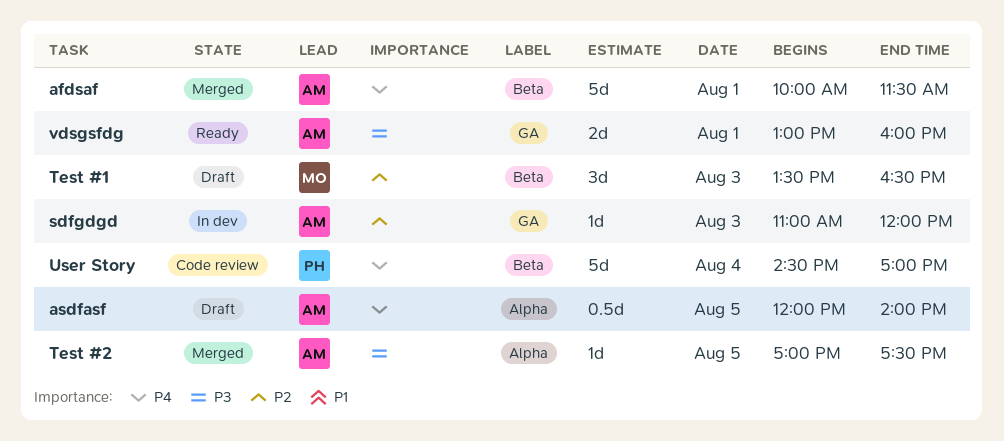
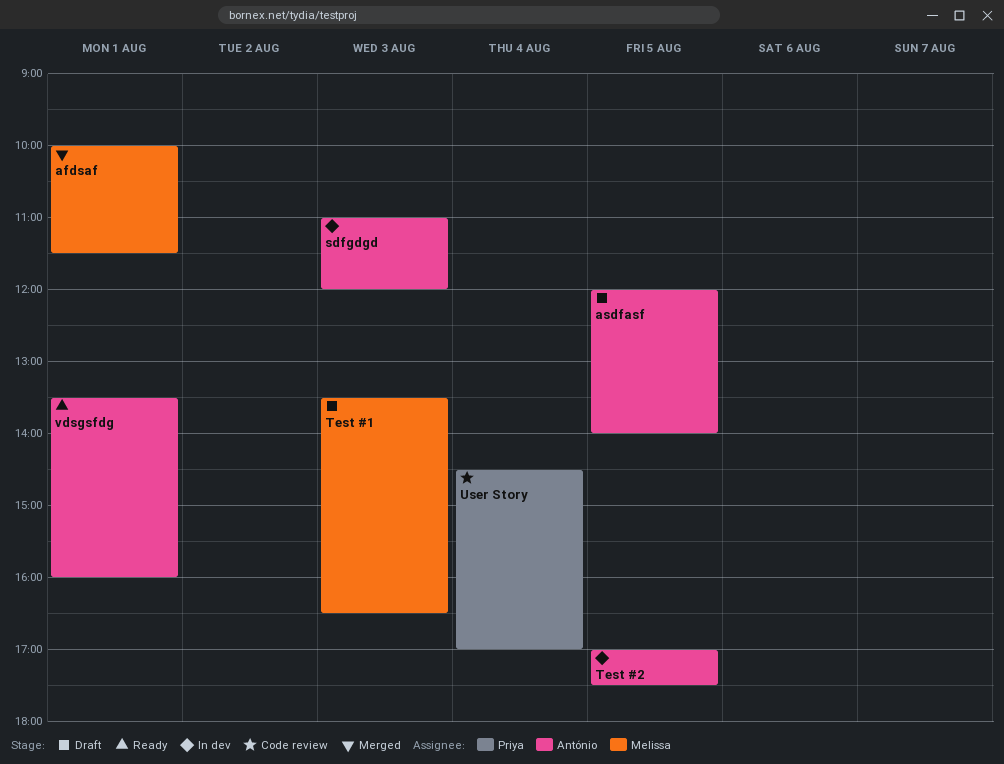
afdsaf, owner: António -> Melissa
Test #2, status: Merged -> In dev
vdsgsfdg, begins: 13:00 -> 13:30

